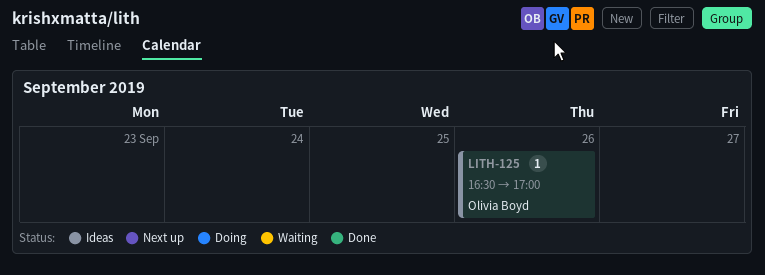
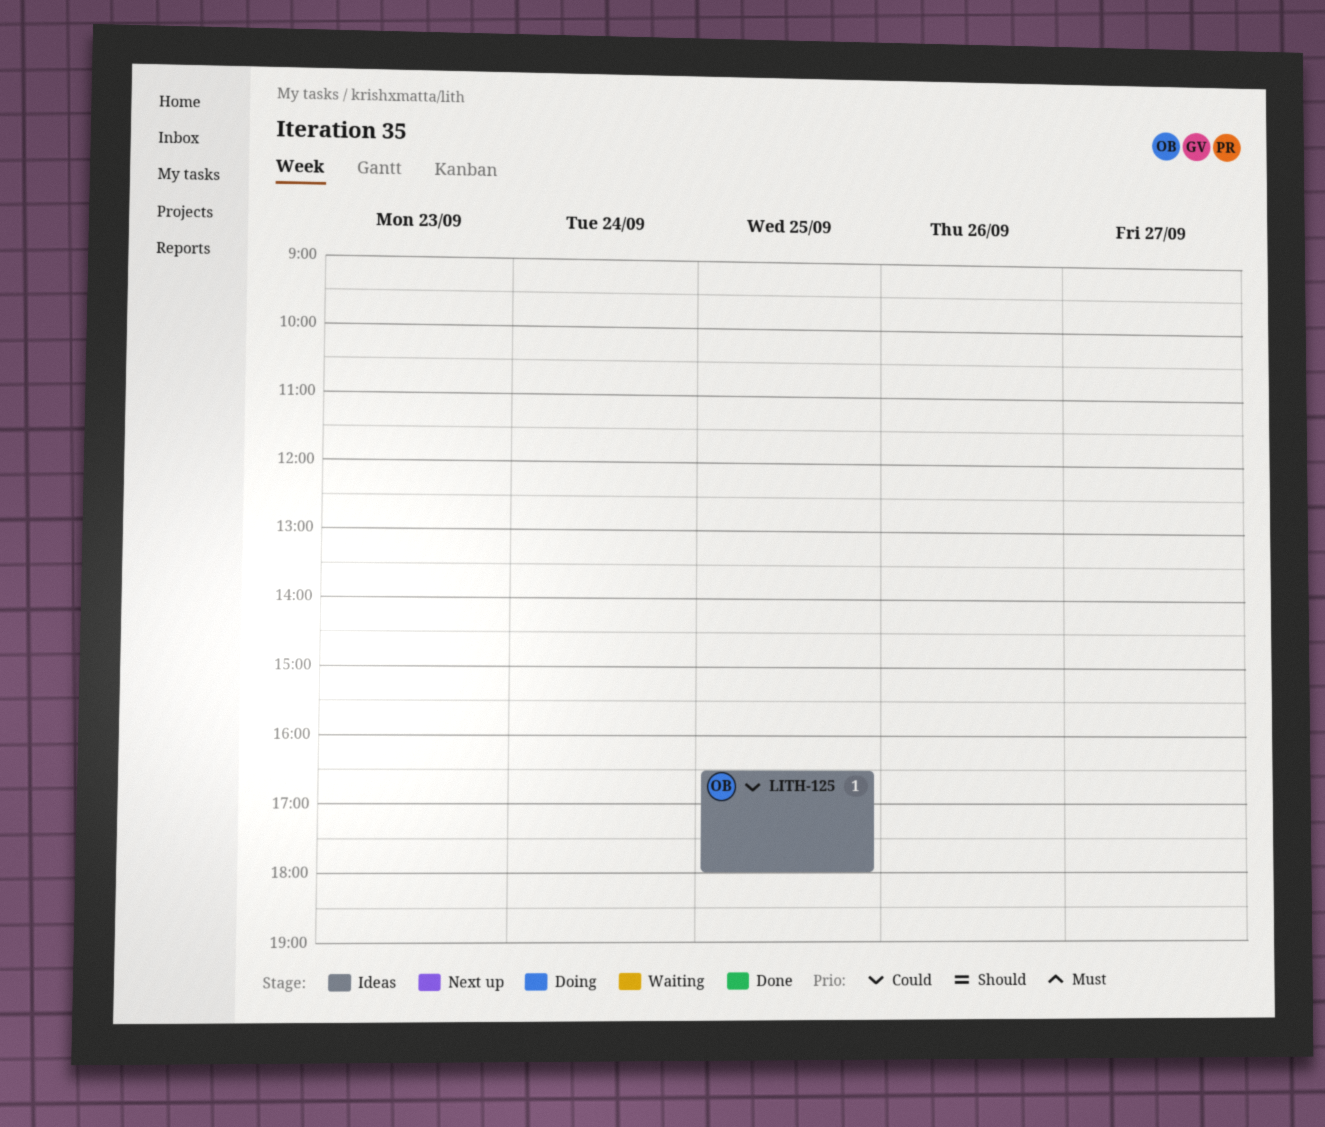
LITH-125, day: Sep 26 -> Sep 25
LITH-125, ends: 17:00 -> 18:00

